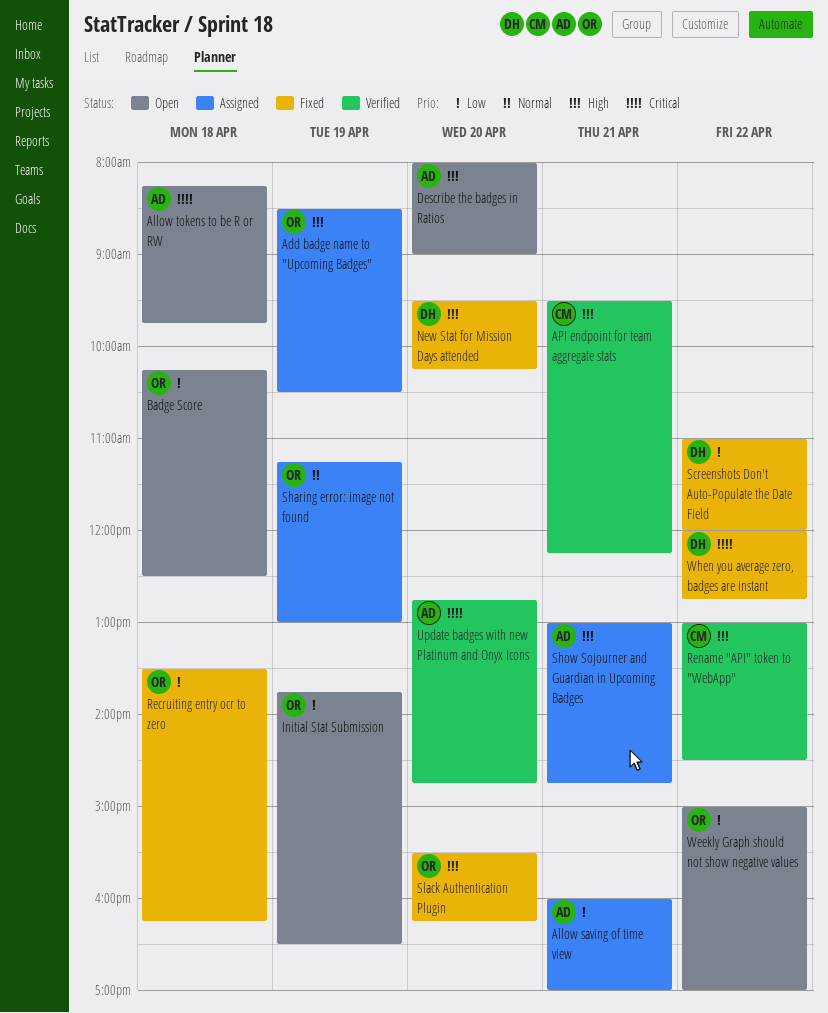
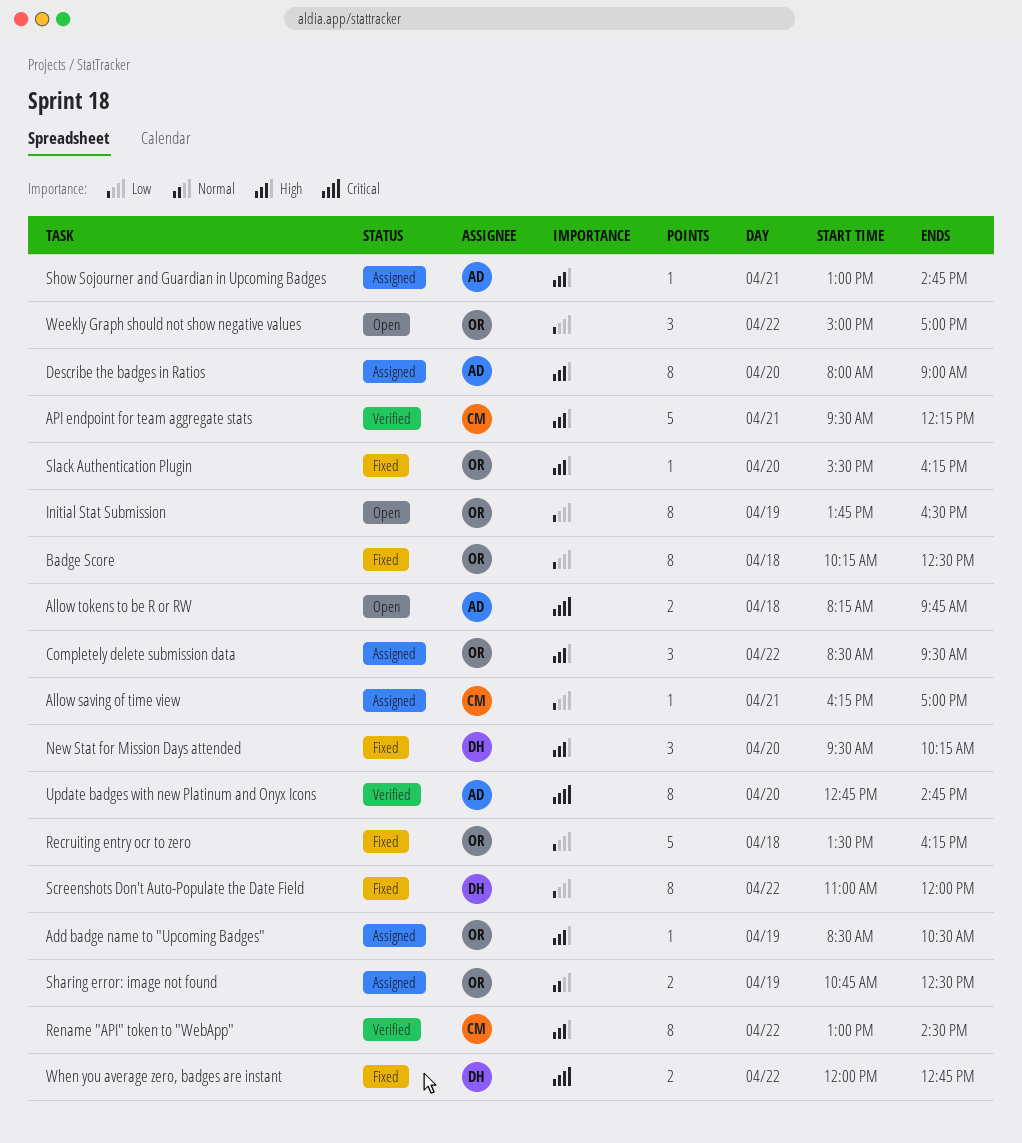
Allow saving of time view, owner: AD -> CM
Allow saving of time view, begins: 16:00 -> 16:15
Badge Score, status: Open -> Fixed
Completely delete submission data: none -> present
Describe the badges in Ratios, status: Open -> Assigned
Sharing error: image not found, begins: 11:15 -> 10:45
Sharing error: image not found, ends: 13:00 -> 12:30

